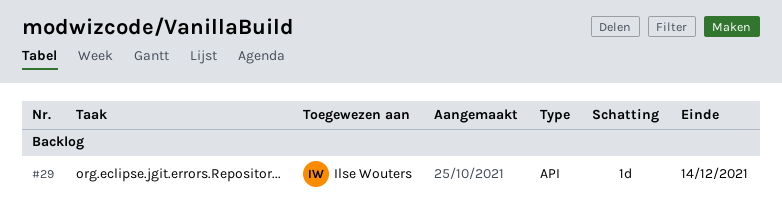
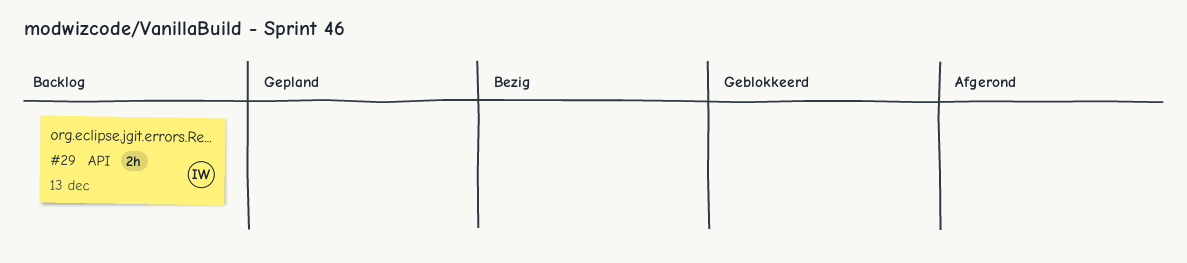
#29, estimate: 1d -> 2h
#29, due: Dec 14 -> Dec 13

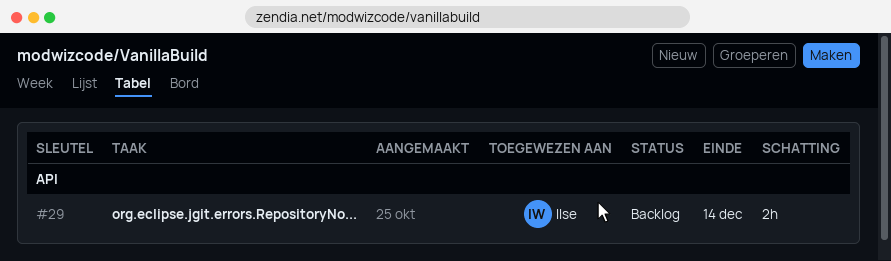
#29, due: Dec 13 -> Dec 14

